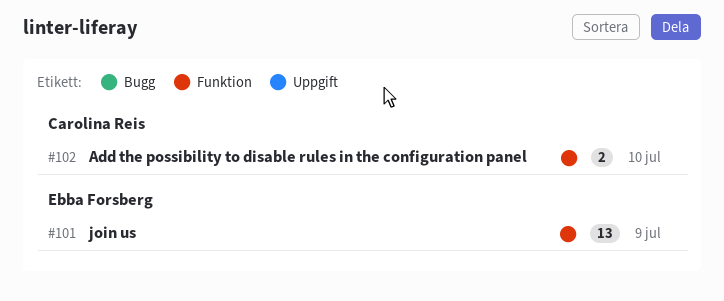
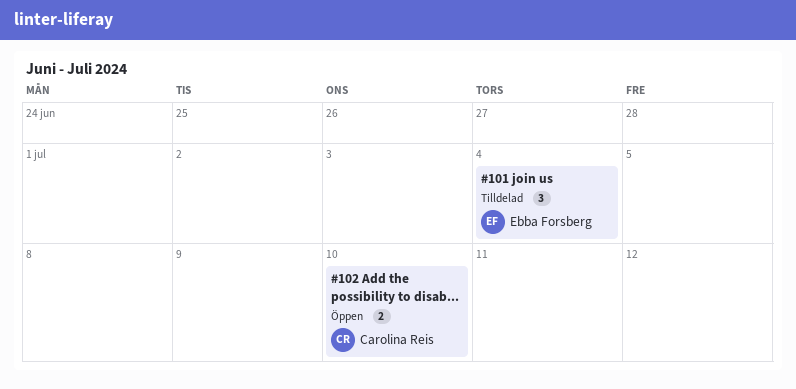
#101, estimate: 13 -> 3
#101, due: Jul 9 -> Jul 4

